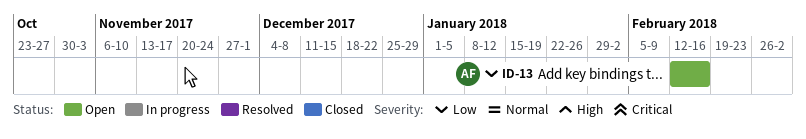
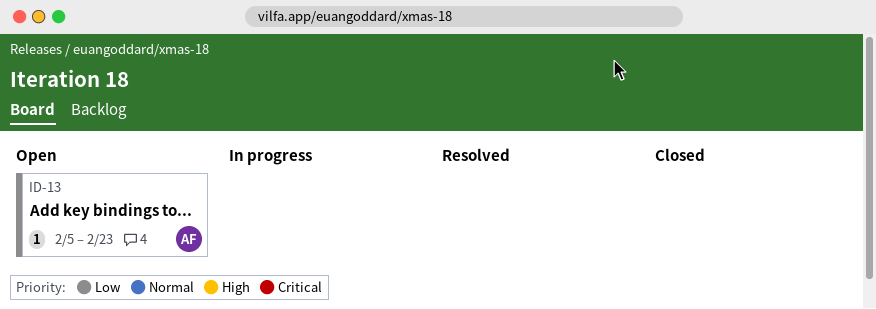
ID-13, start: Feb 12 -> Feb 5
ID-13, due: Feb 16 -> Feb 23

